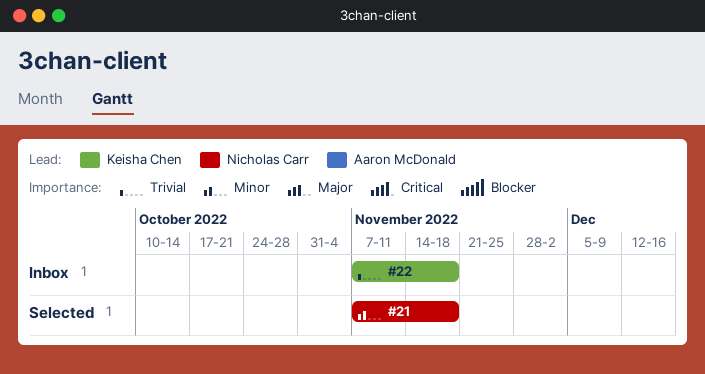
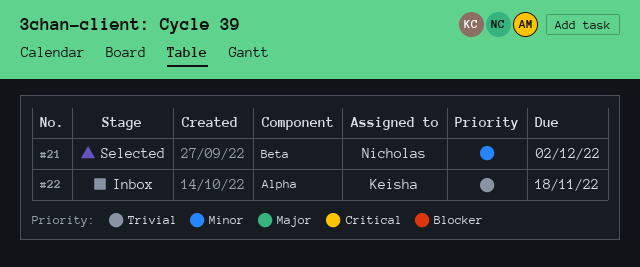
#21, due: Nov 18 -> Dec 2

